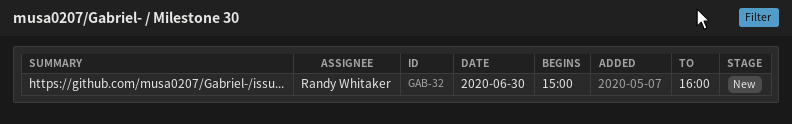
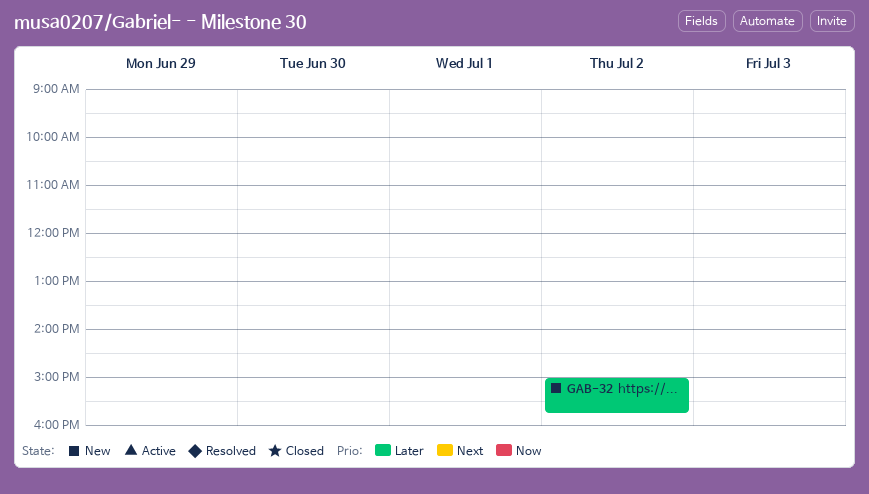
GAB-32, day: Jun 30 -> Jul 2
GAB-32, ends: 16:00 -> 15:45

